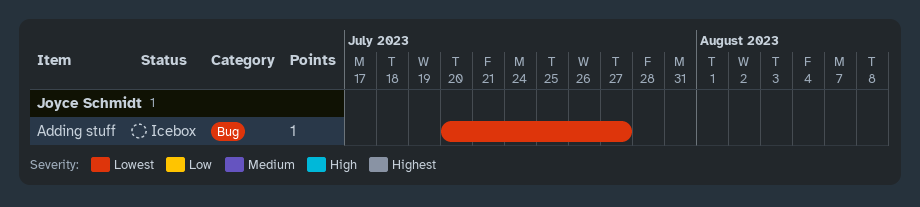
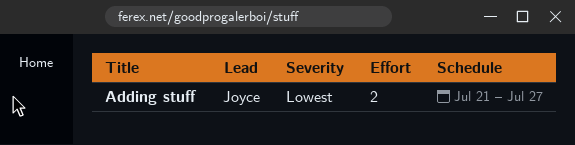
Adding stuff, estimate: 1 -> 2
Adding stuff, start: Jul 20 -> Jul 21

